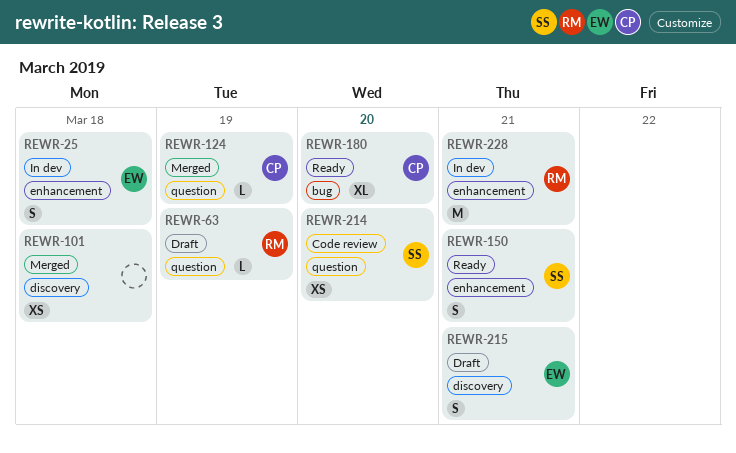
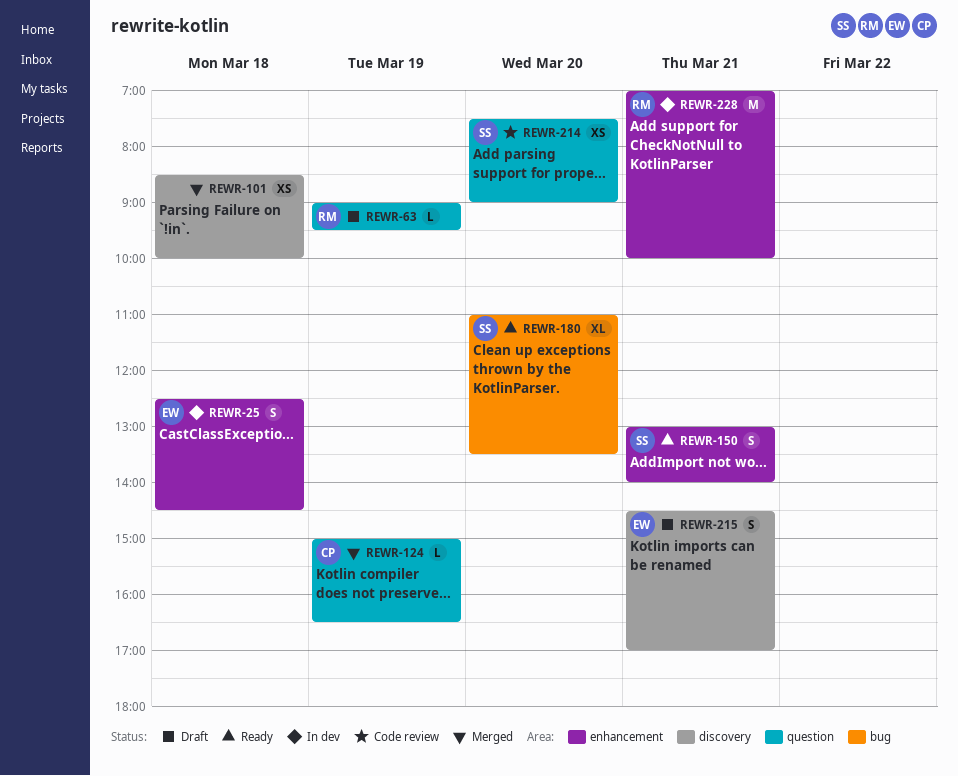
REWR-180, owner: CP -> SS

